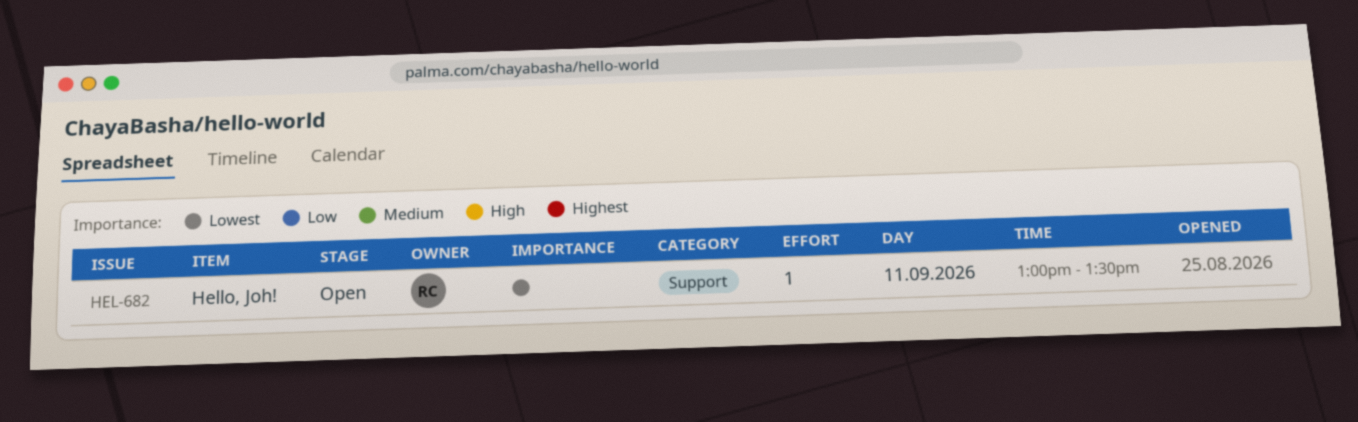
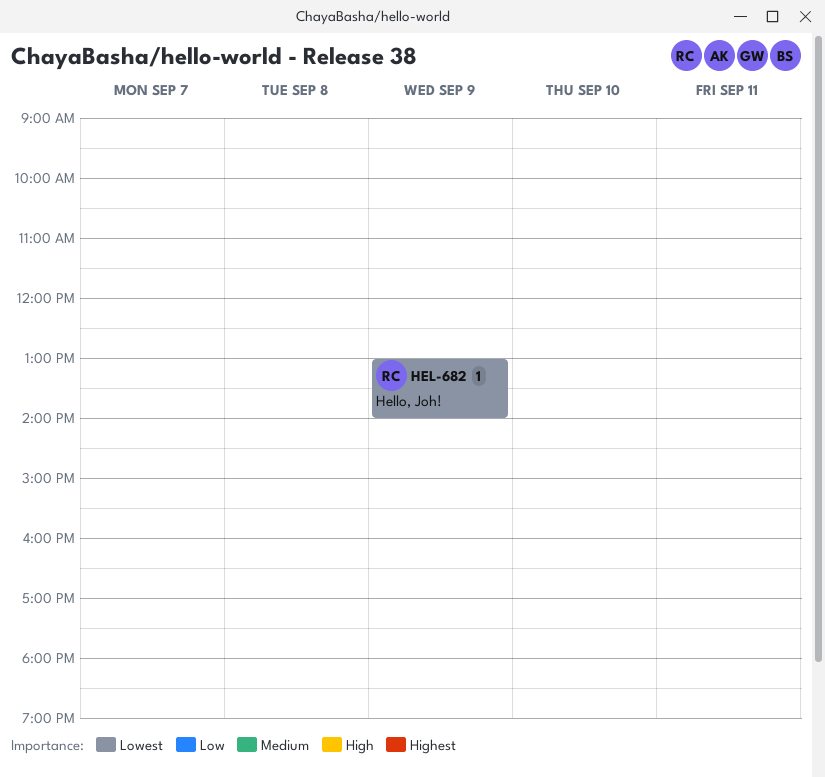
HEL-682, day: Sep 11 -> Sep 9
HEL-682, ends: 13:30 -> 14:00

